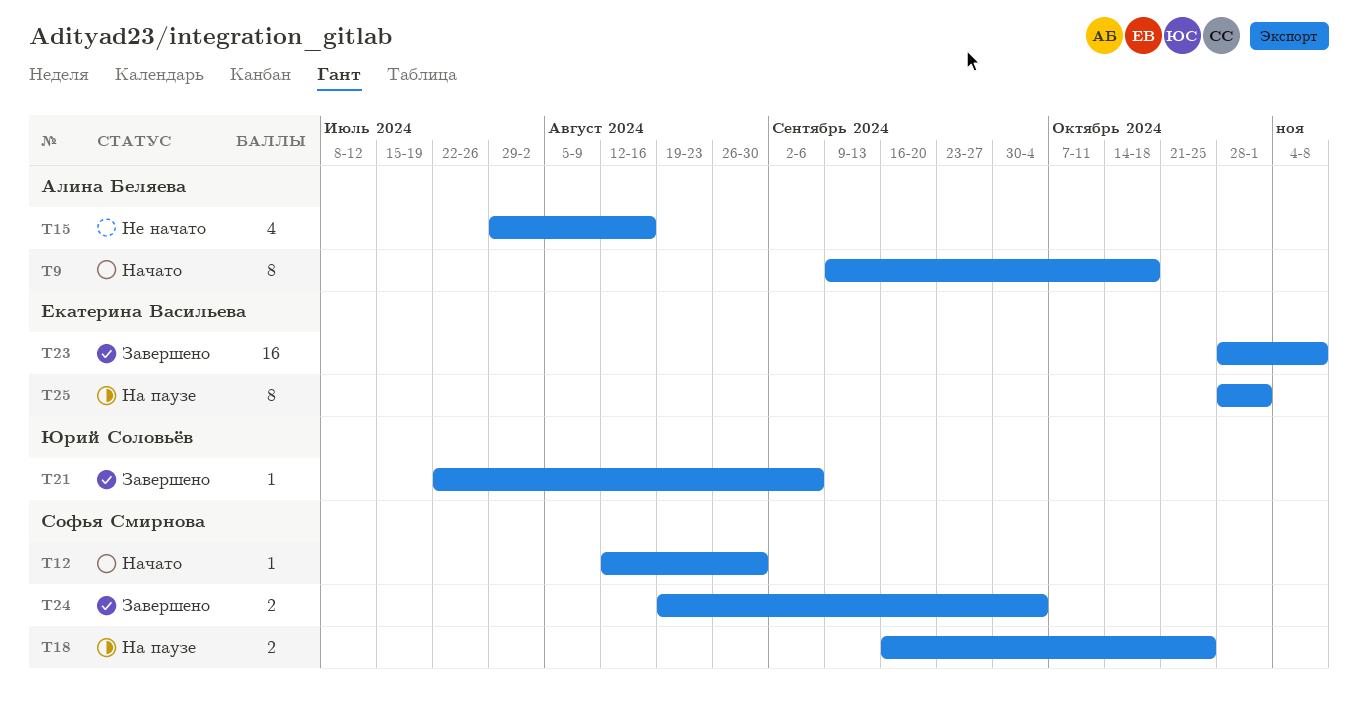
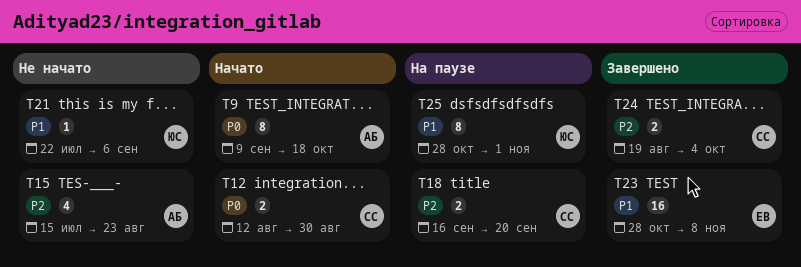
T12, estimate: 1 -> 2
T15, start: Jul 29 -> Jul 15
T15, due: Aug 16 -> Aug 23
T18, due: Oct 25 -> Sep 20
T21, status: Завершено -> Не начато
T25, owner: Екатерина Васильева -> Юрий Соловьёв

